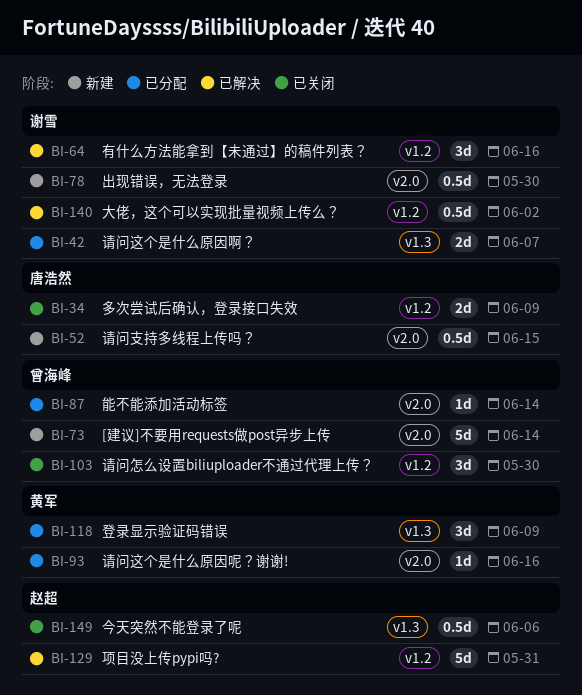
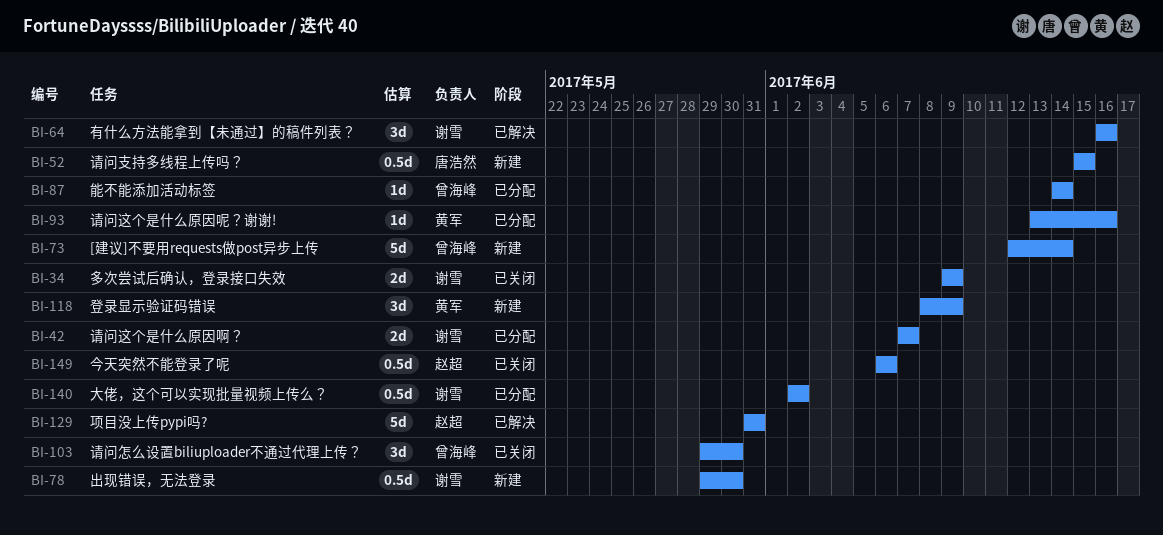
BI-34, owner: 唐浩然 -> 谢雪
BI-118, status: 已分配 -> 新建
BI-140, status: 已解决 -> 已分配

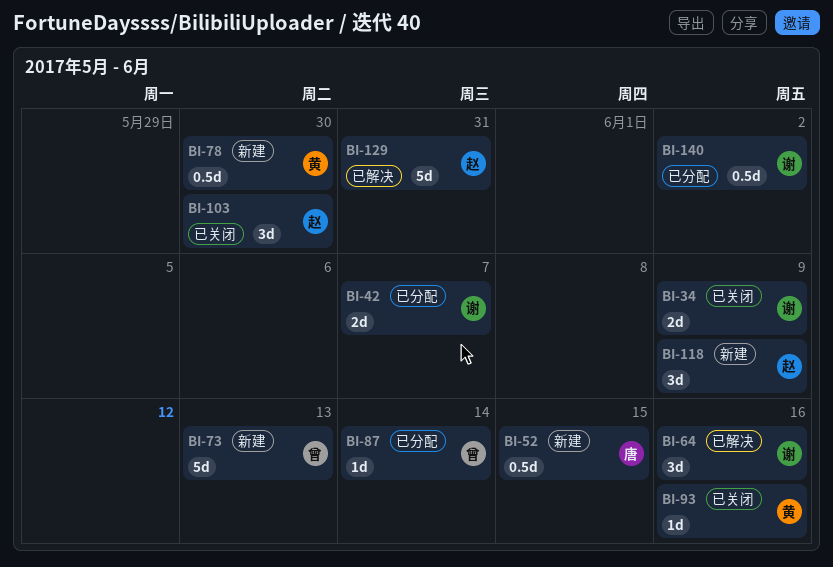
BI-73, due: Jun 14 -> Jun 13
BI-78, owner: 谢雪 -> 黄军
BI-93, status: 已分配 -> 已关闭
BI-103, owner: 曾海峰 -> 赵超
BI-118, owner: 黄军 -> 赵超
BI-149: present -> none

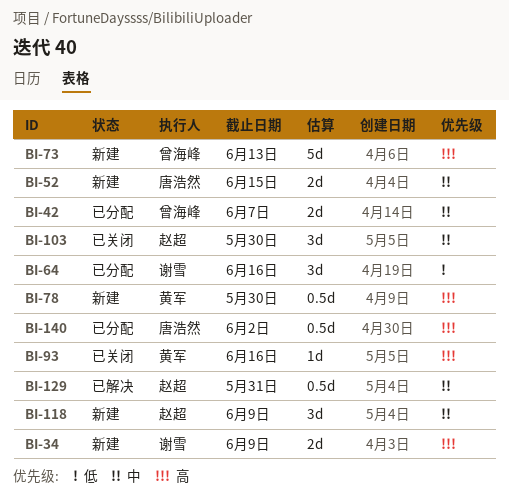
BI-34, status: 已关闭 -> 新建
BI-42, owner: 谢雪 -> 曾海峰
BI-52, estimate: 0.5d -> 2d
BI-64, status: 已解决 -> 已分配
BI-87: present -> none
BI-129, estimate: 5d -> 0.5d
BI-140, owner: 谢雪 -> 唐浩然

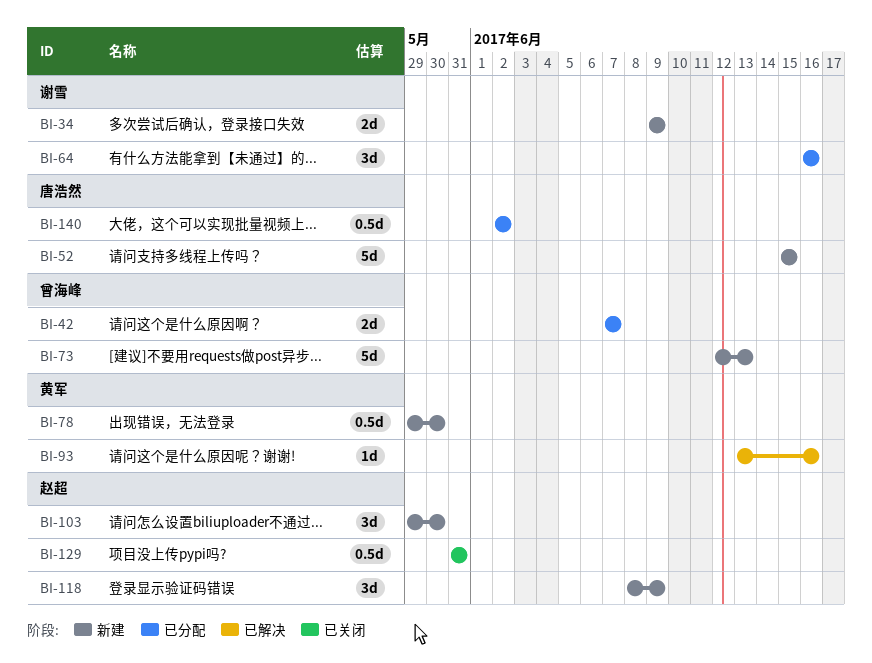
BI-52, estimate: 2d -> 5d
BI-93, status: 已关闭 -> 已解决
BI-103, status: 已关闭 -> 新建
BI-129, status: 已解决 -> 已关闭

